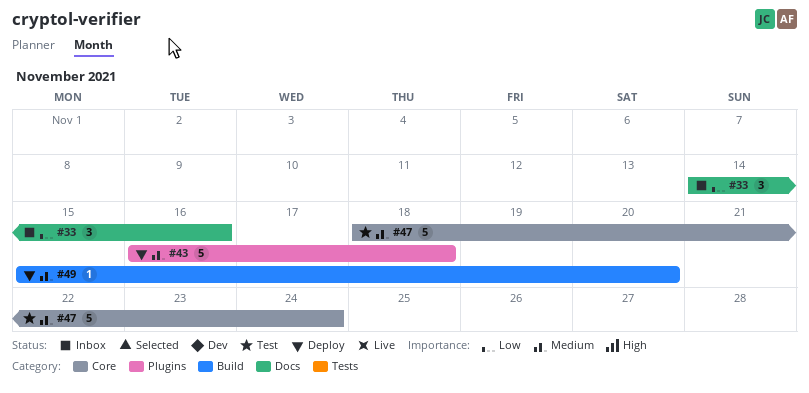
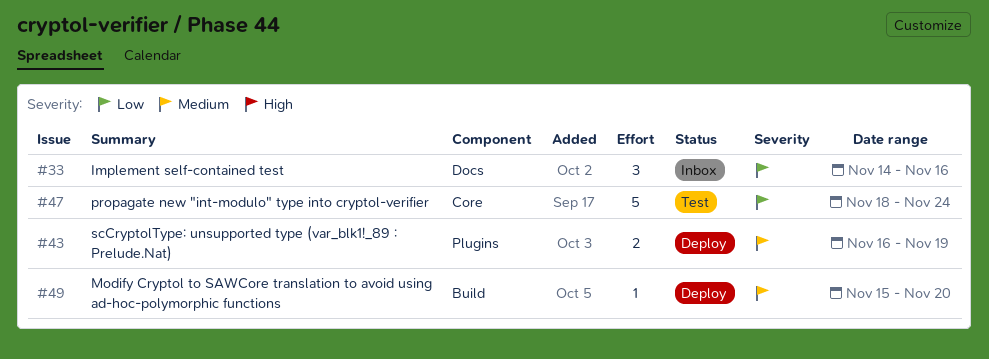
#43, estimate: 5 -> 2
#43, due: Nov 18 -> Nov 19
#47, priority: Medium -> Low

